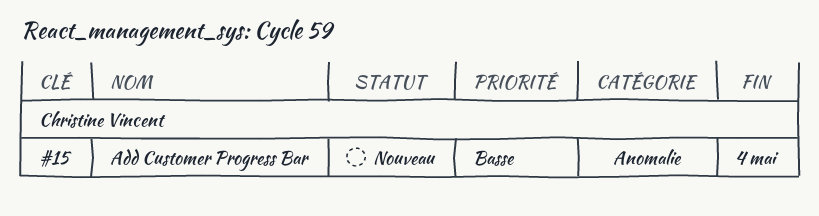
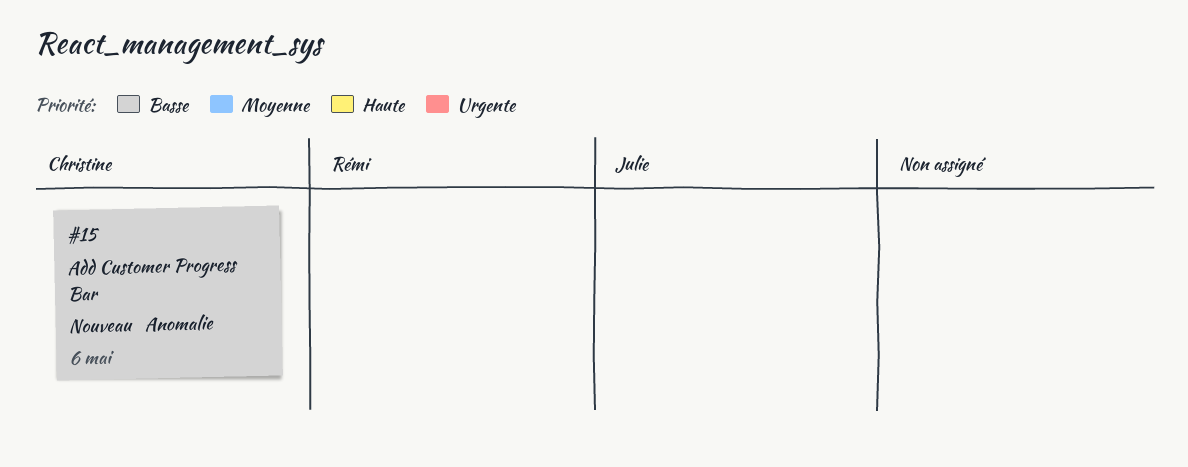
#15, due: May 4 -> May 6

